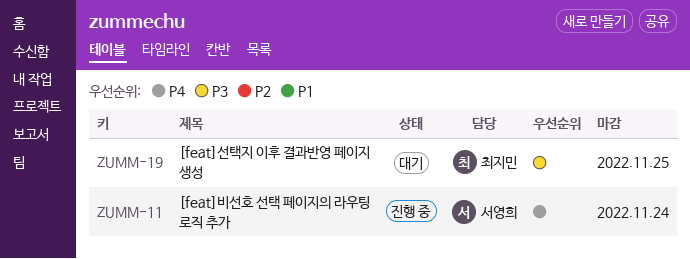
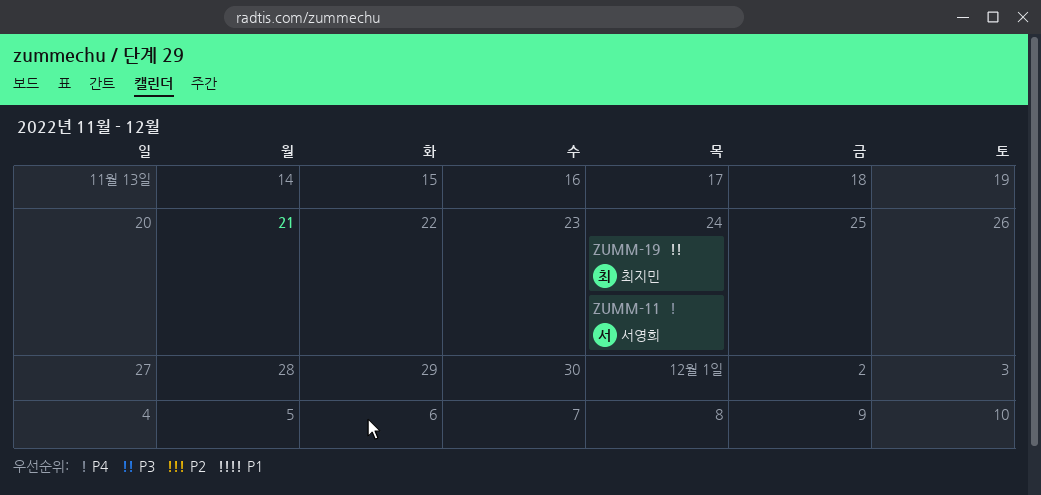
ZUMM-19, due: Nov 25 -> Nov 24

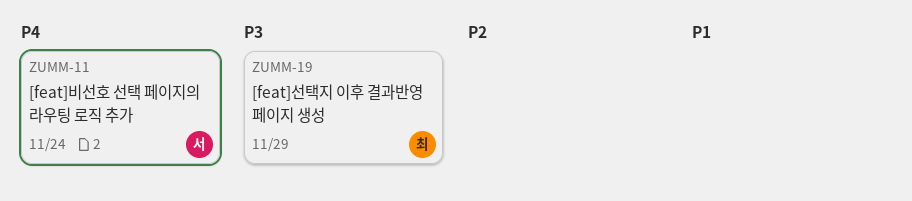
ZUMM-19, due: Nov 24 -> Nov 29

